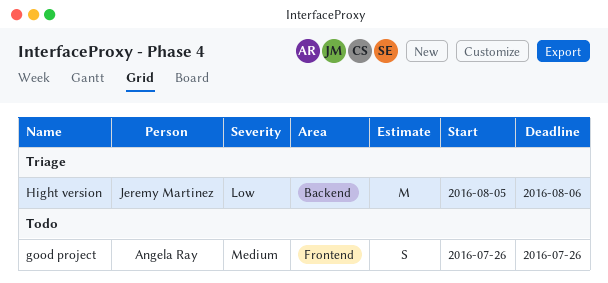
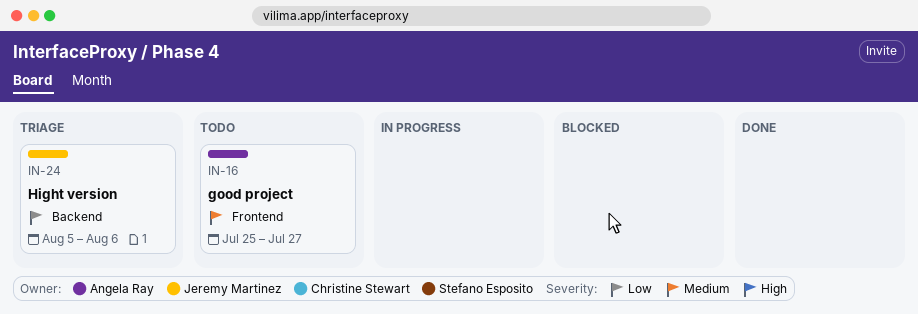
good project, start: Jul 26 -> Jul 25
good project, due: Jul 26 -> Jul 27

